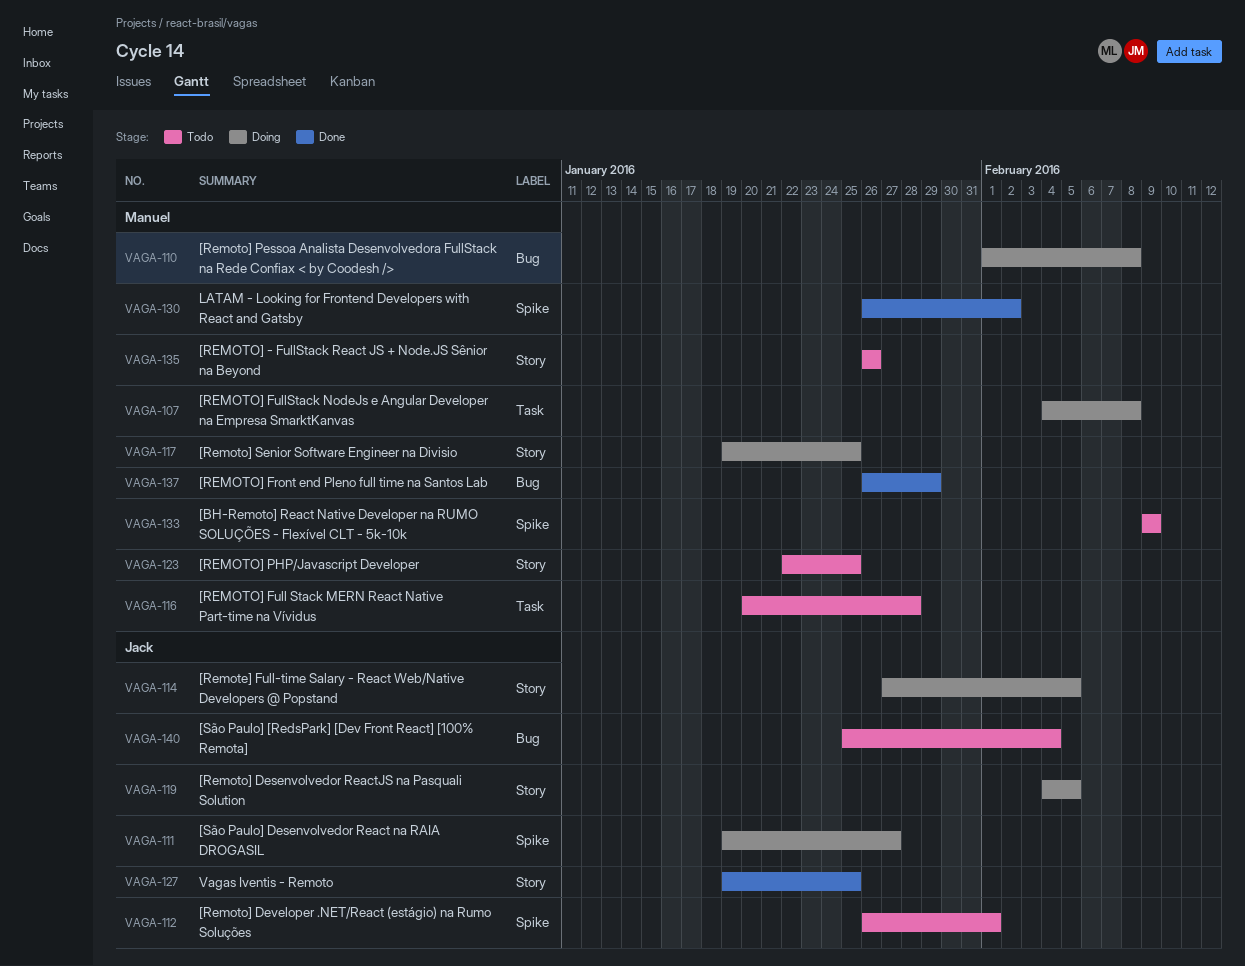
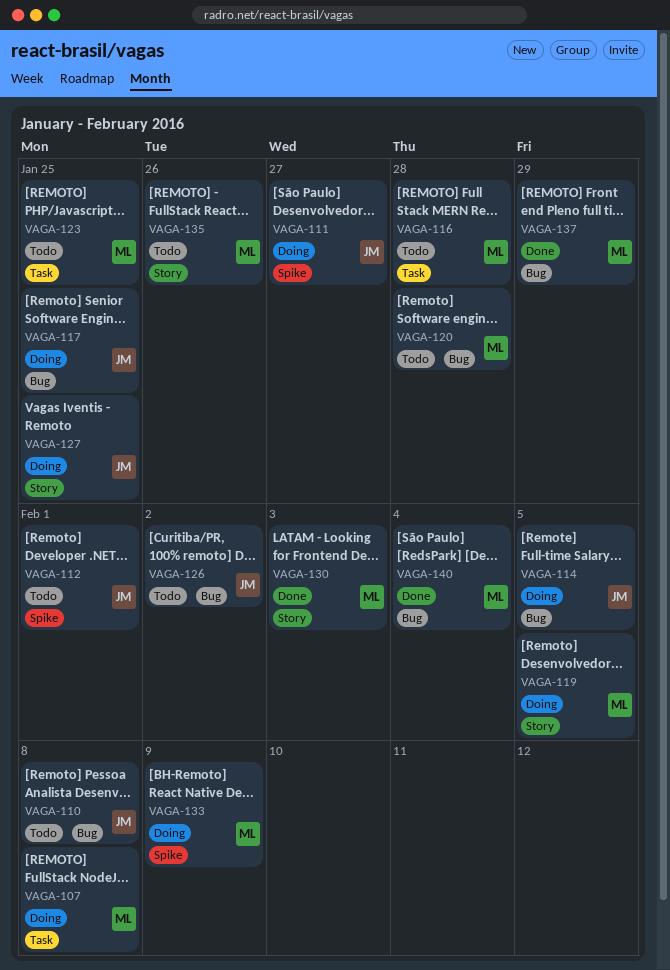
VAGA-110, status: Doing -> Todo
VAGA-110, owner: Manuel -> Jack
VAGA-114, label: Story -> Bug
VAGA-117, owner: Manuel -> Jack
VAGA-117, label: Story -> Bug
VAGA-119, owner: Jack -> Manuel
VAGA-120: none -> present
VAGA-123, label: Story -> Task
VAGA-126: none -> present
VAGA-127, status: Done -> Doing
VAGA-130, label: Spike -> Story
VAGA-130, due: Feb 2 -> Feb 3
VAGA-133, status: Todo -> Doing
VAGA-140, status: Todo -> Done
VAGA-140, owner: Jack -> Manuel

